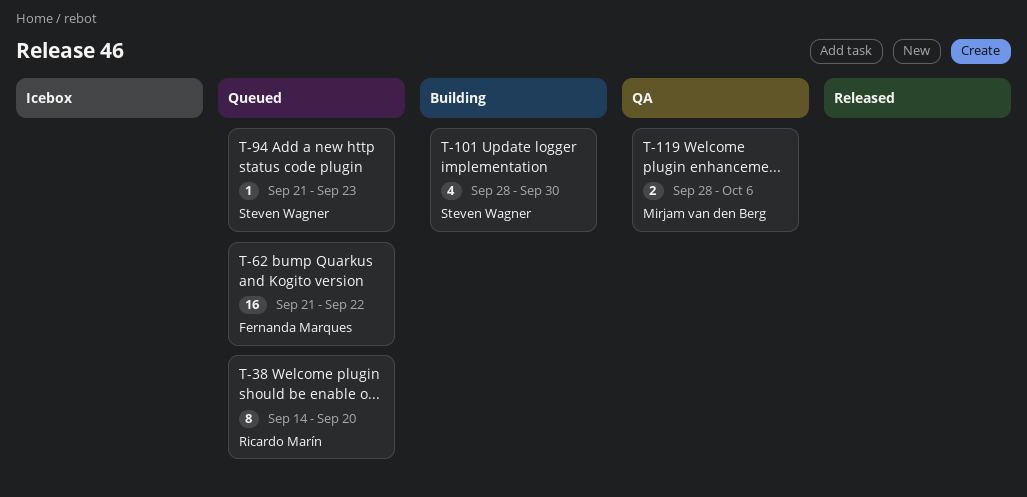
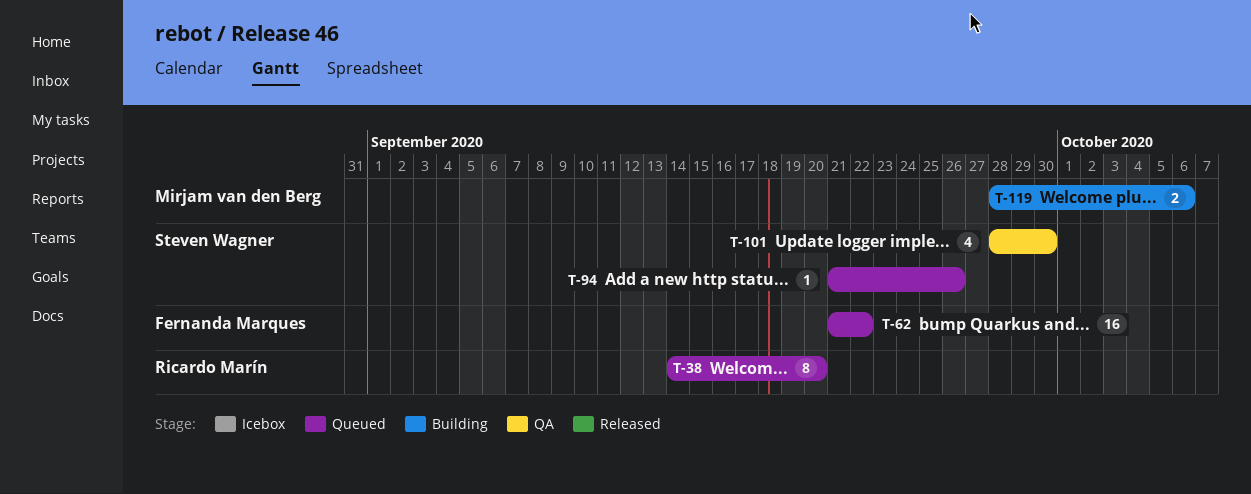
T-94, due: Sep 23 -> Sep 26
T-101, status: Building -> QA
T-119, status: QA -> Building

